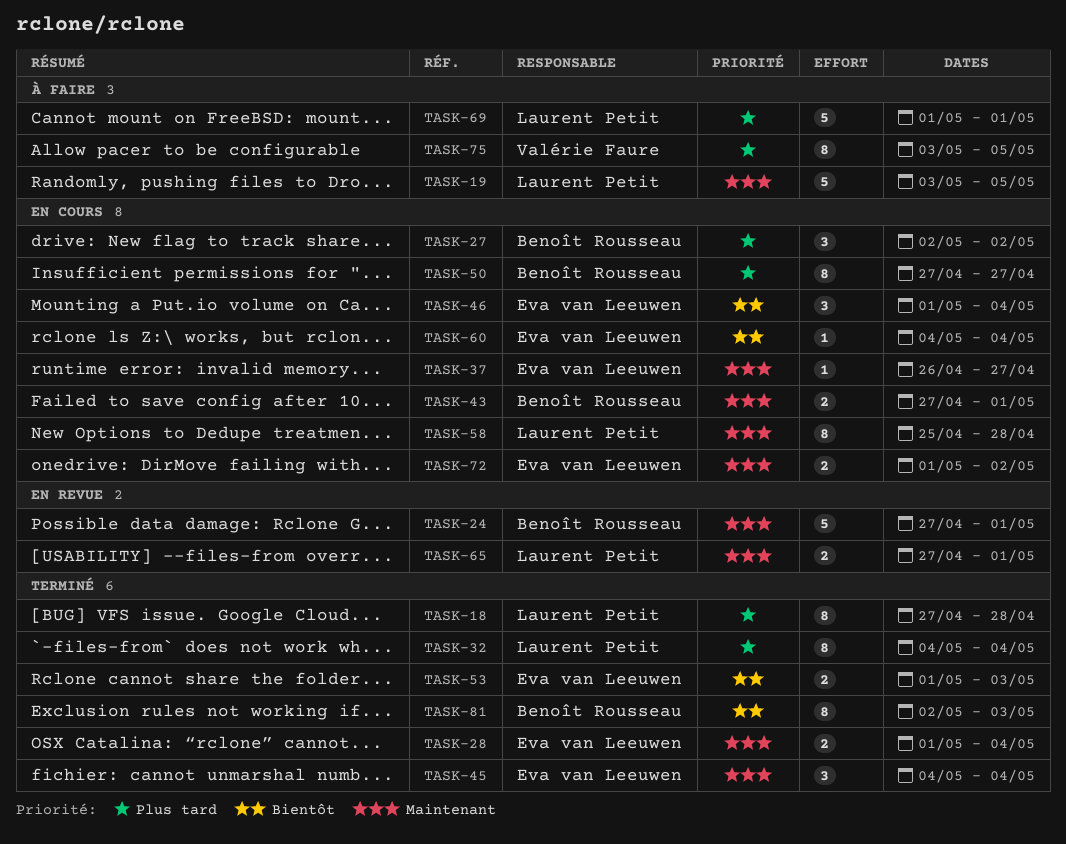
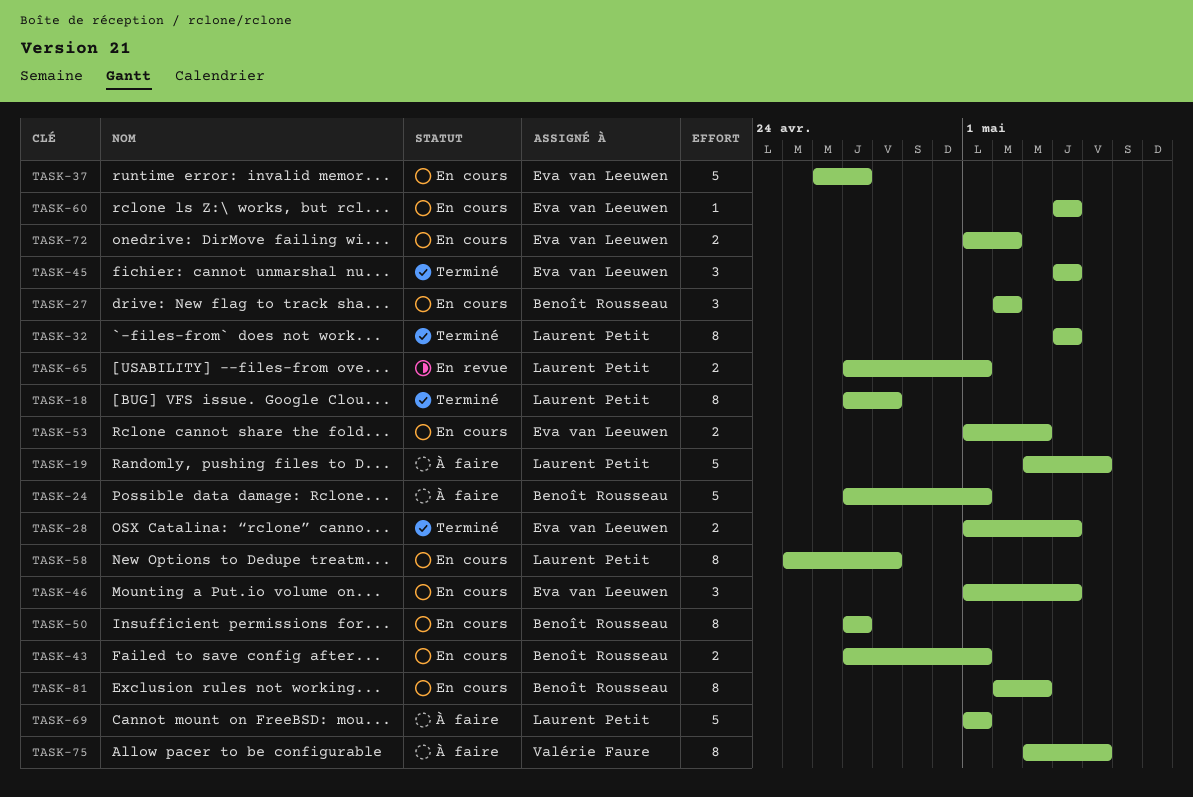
TASK-24, status: En revue -> À faire
TASK-37, estimate: 1 -> 5
TASK-53, status: Terminé -> En cours
TASK-81, status: Terminé -> En cours

